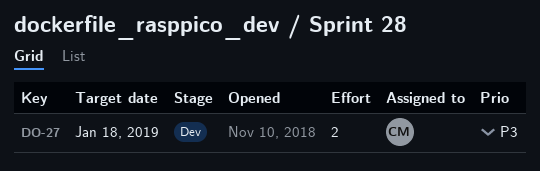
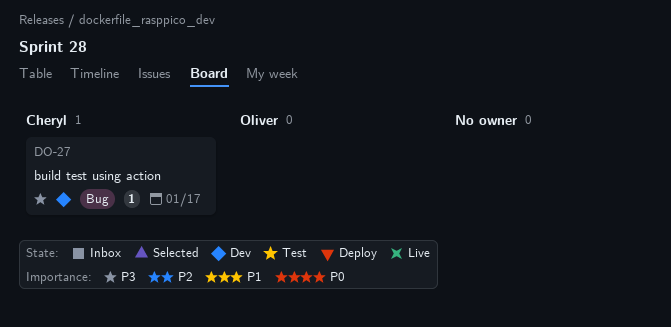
DO-27, estimate: 2 -> 1
DO-27, due: Jan 18 -> Jan 17

